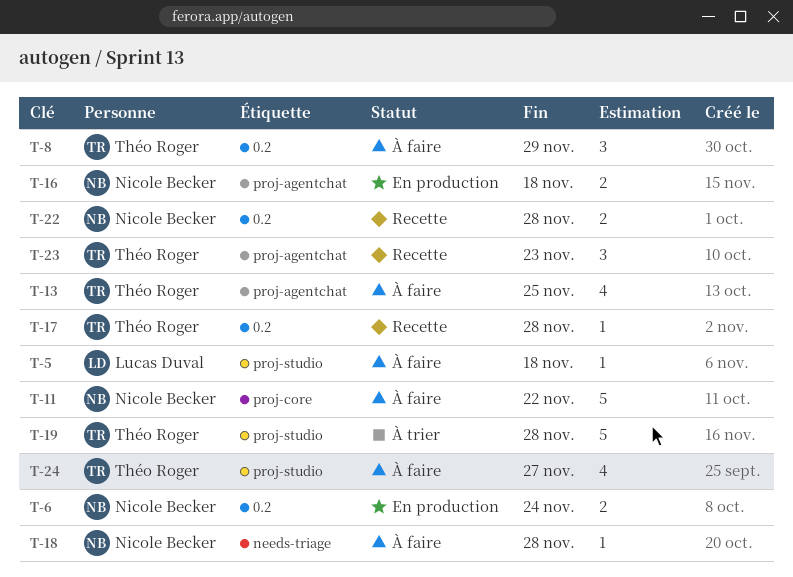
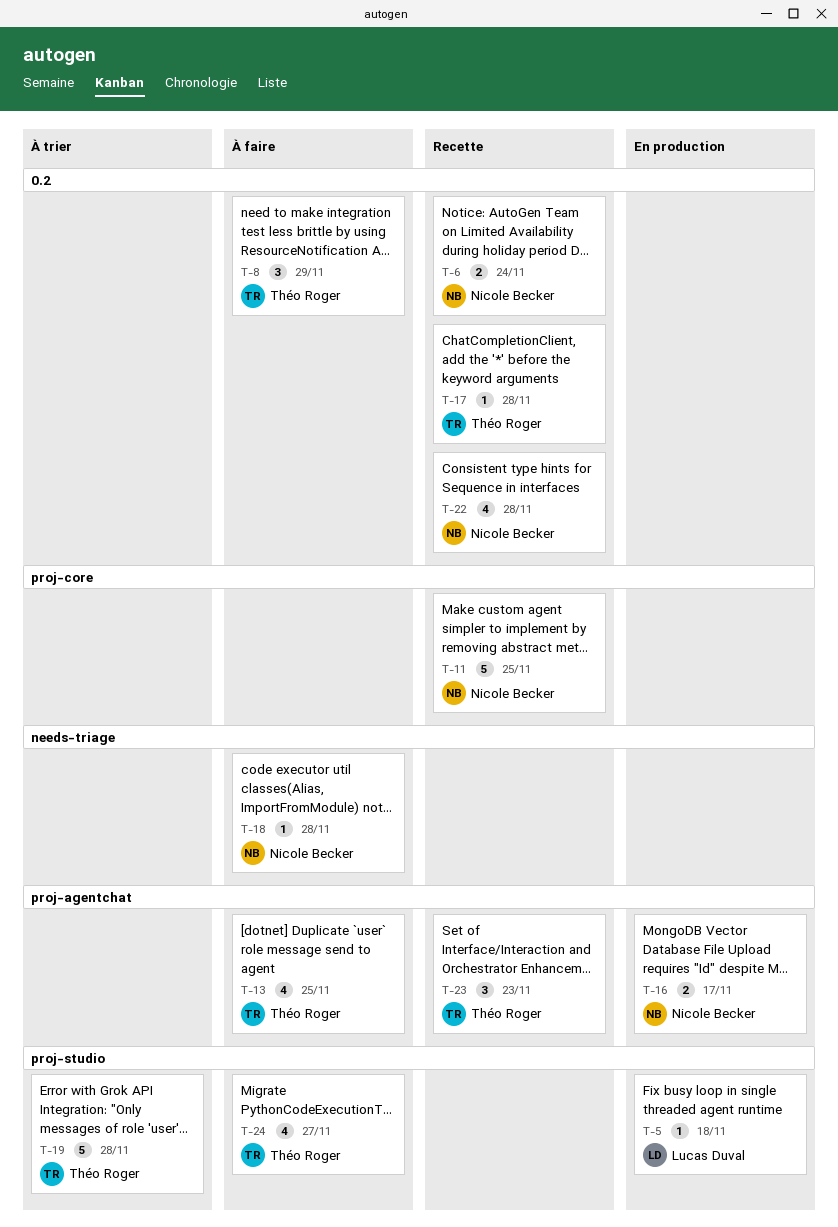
T-5, status: À faire -> En production
T-6, status: En production -> Recette
T-11, status: À faire -> Recette
T-11, due: Nov 22 -> Nov 25
T-16, due: Nov 18 -> Nov 17
T-22, estimate: 2 -> 4

